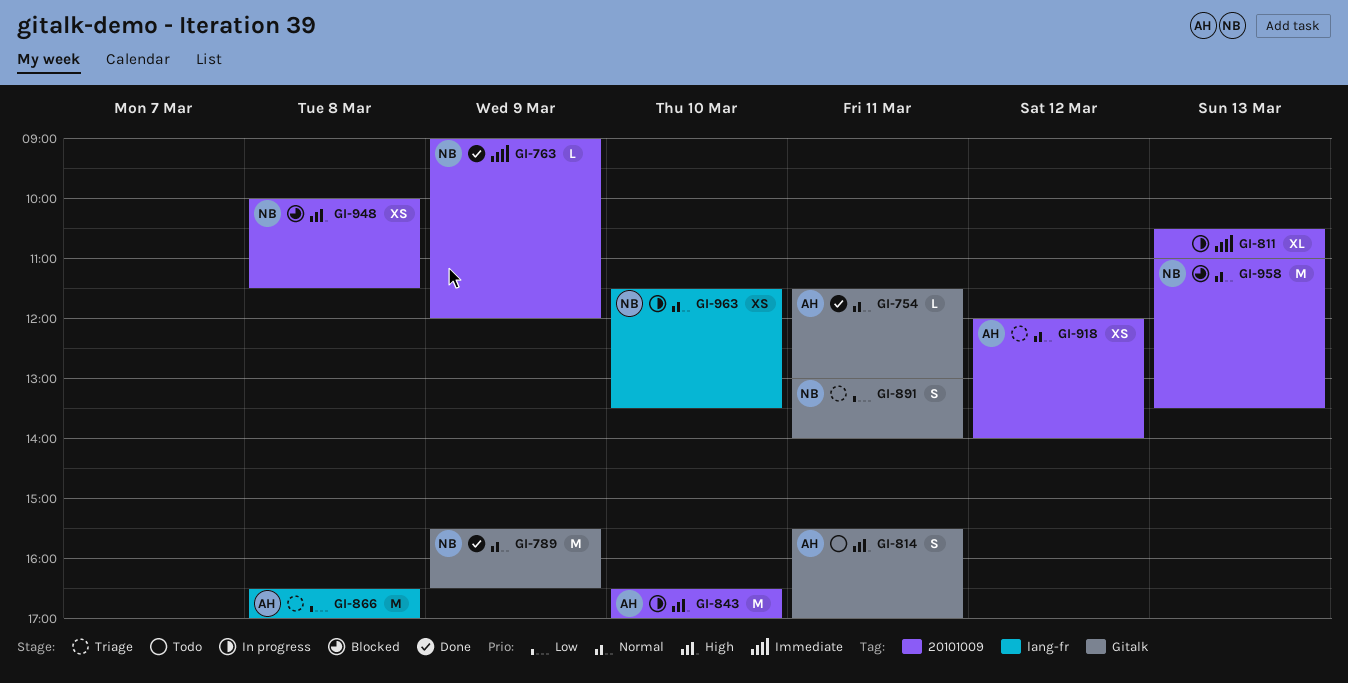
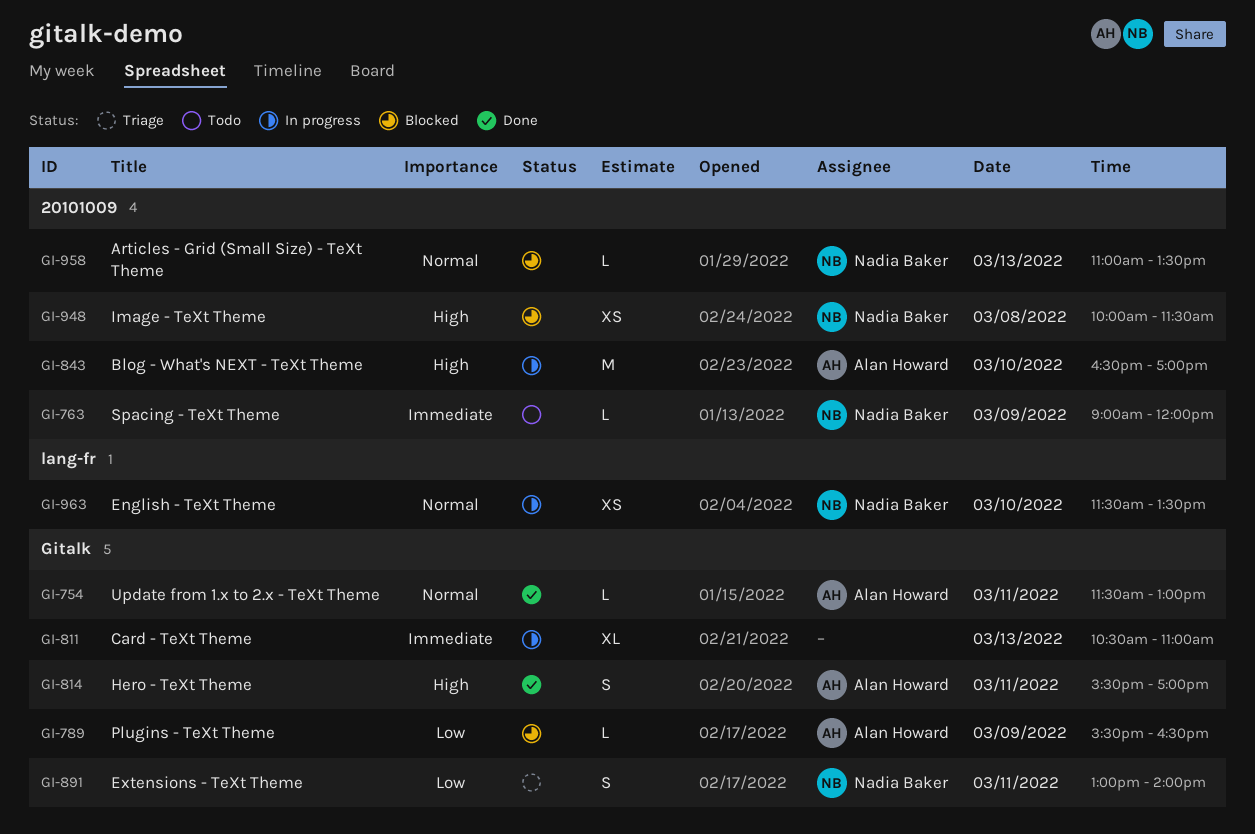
GI-763, status: Done -> Todo
GI-789, status: Done -> Blocked
GI-789, owner: Nadia Baker -> Alan Howard
GI-789, priority: Normal -> Low
GI-789, estimate: M -> L
GI-811, label: 20101009 -> Gitalk
GI-814, status: Todo -> Done
GI-866: present -> none
GI-918: present -> none
GI-958, estimate: M -> L

